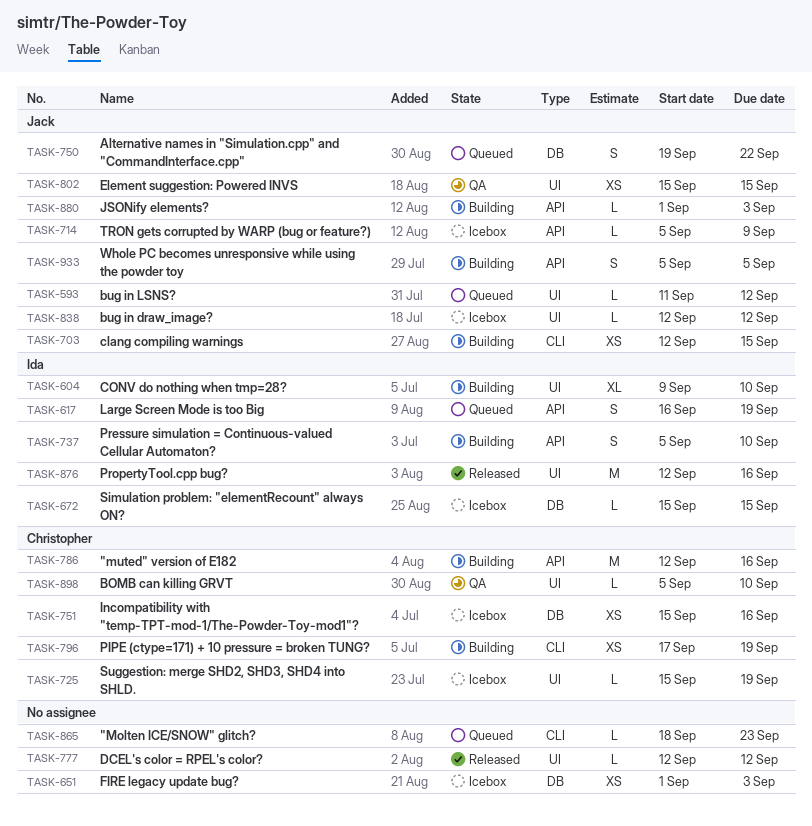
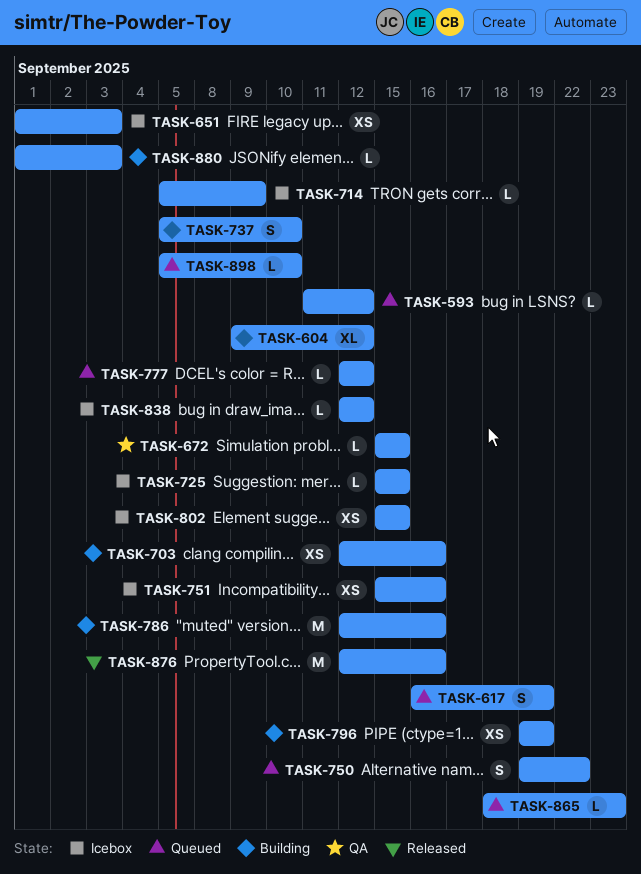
TASK-604, due: Sep 10 -> Sep 12
TASK-672, status: Icebox -> QA
TASK-703, due: Sep 15 -> Sep 16
TASK-725, due: Sep 19 -> Sep 15
TASK-777, status: Released -> Queued
TASK-796, start: Sep 17 -> Sep 19
TASK-802, status: QA -> Icebox
TASK-898, status: QA -> Queued
TASK-933: present -> none

